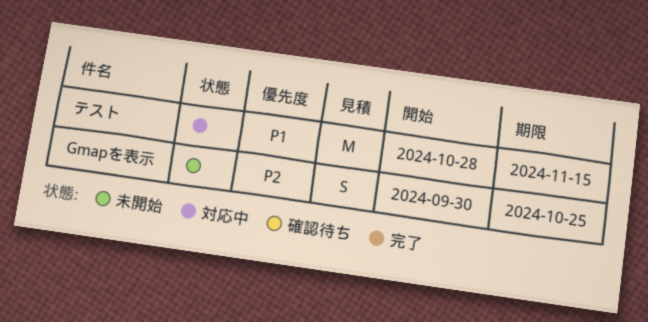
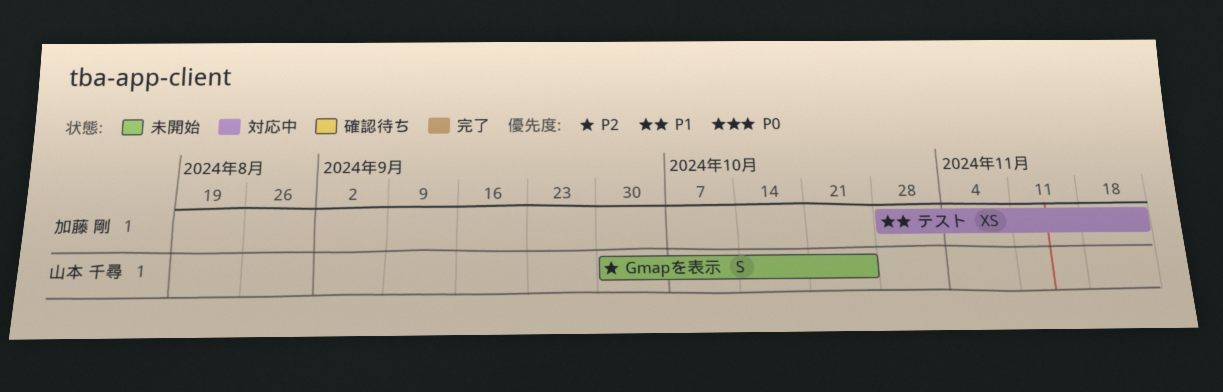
テスト, estimate: M -> XS
テスト, due: Nov 15 -> Nov 22

